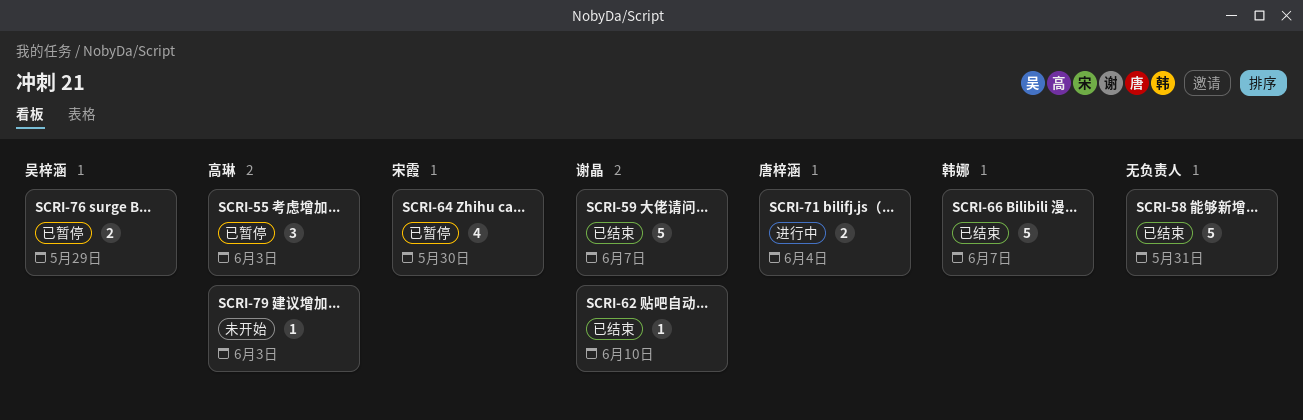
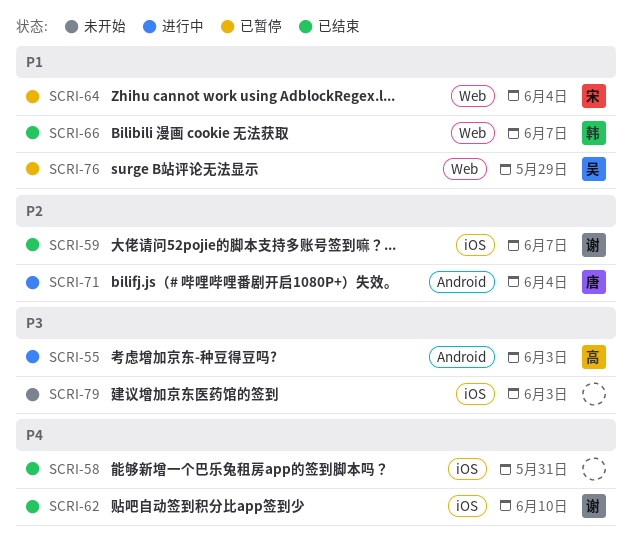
SCRI-55, status: 已暂停 -> 进行中
SCRI-64, due: May 30 -> Jun 4
SCRI-79, owner: 高琳 -> none

